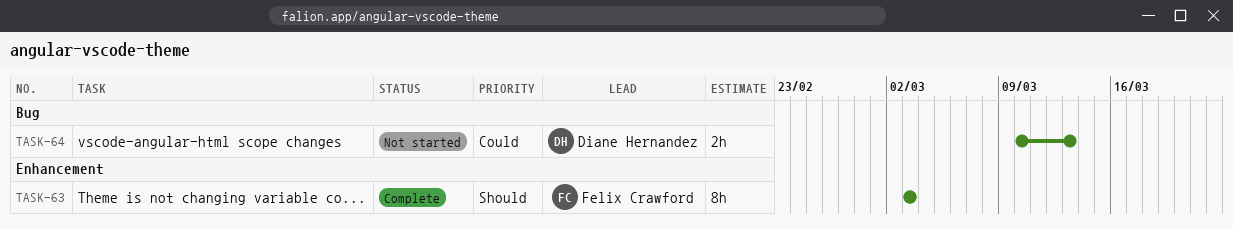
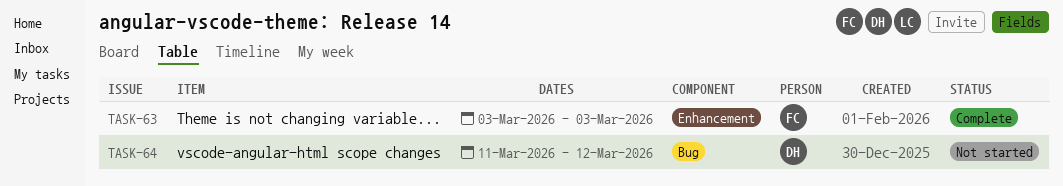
TASK-64, start: Mar 10 -> Mar 11
TASK-64, due: Mar 13 -> Mar 12

